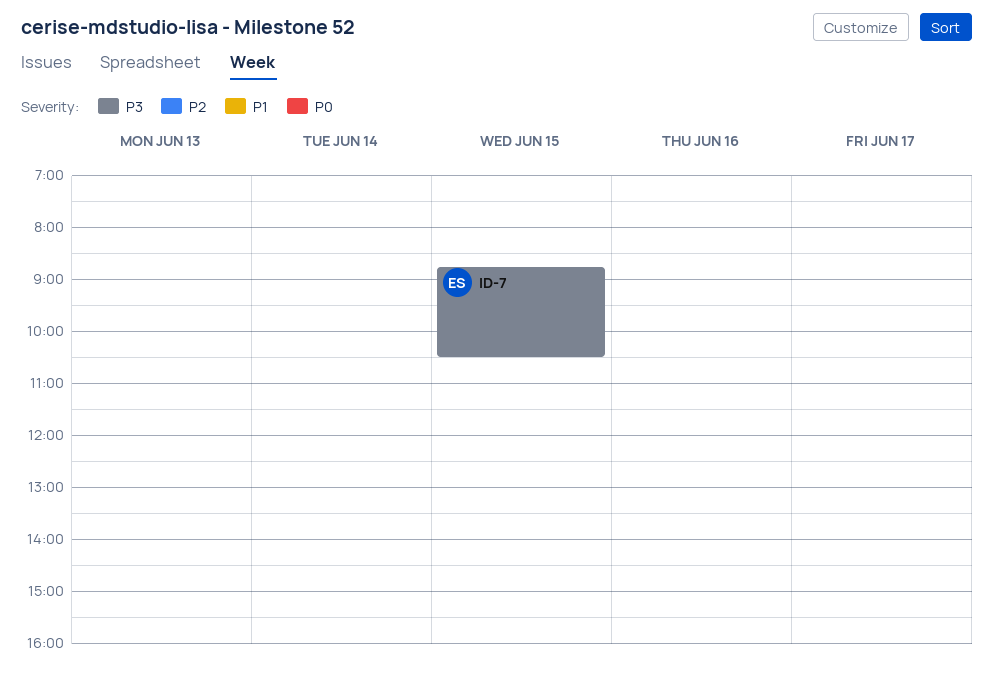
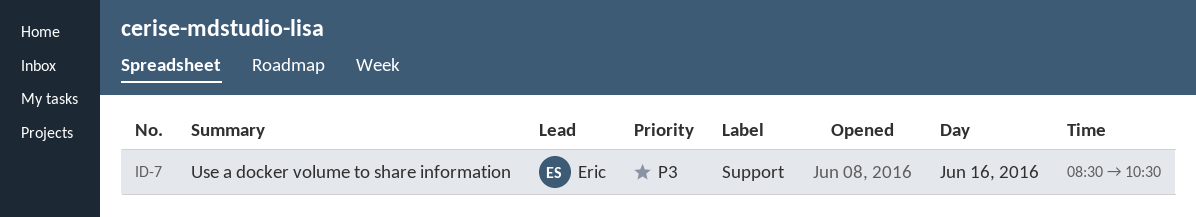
ID-7, day: Jun 15 -> Jun 16
ID-7, begins: 08:45 -> 08:30

